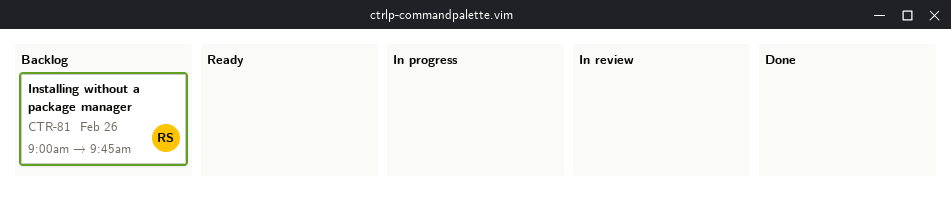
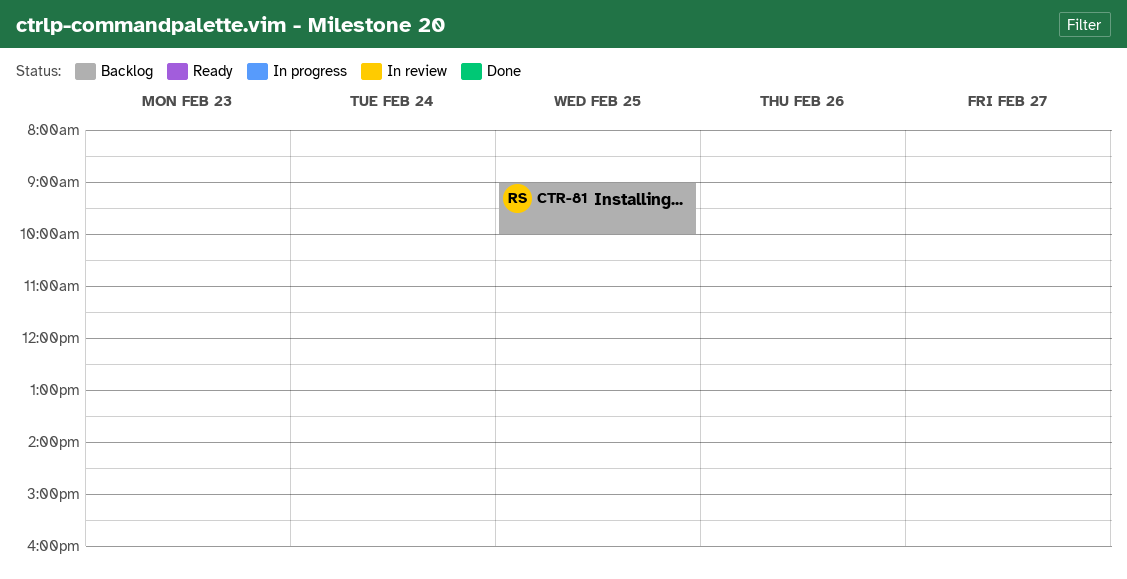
CTR-81, day: Feb 26 -> Feb 25
CTR-81, ends: 09:45 -> 10:00

